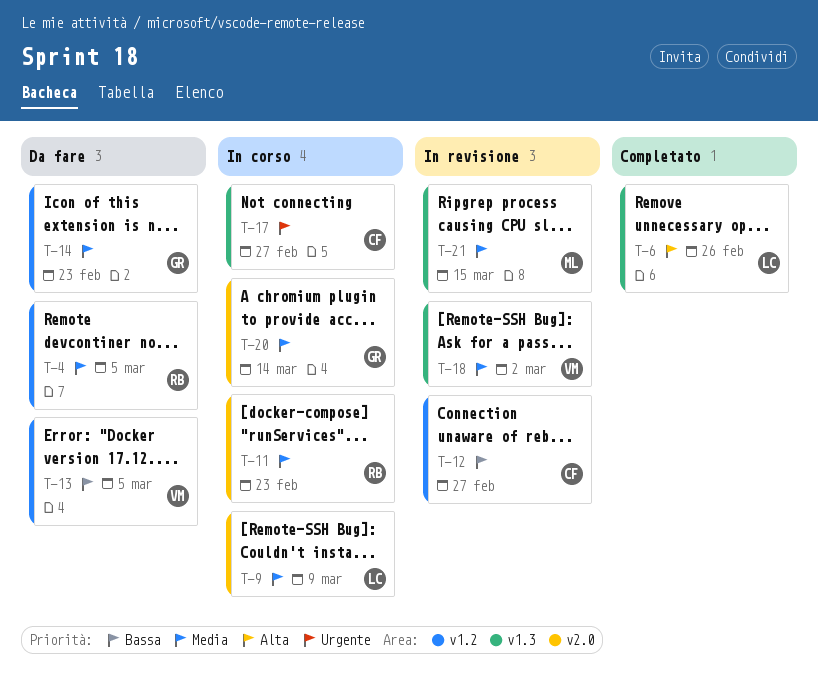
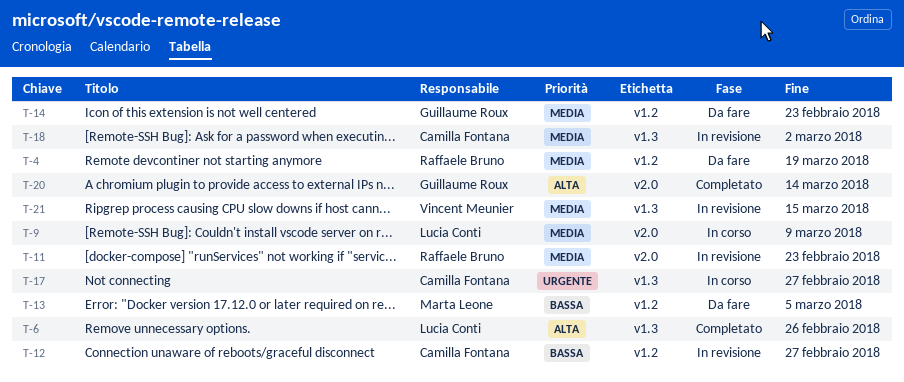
T-4, due: Mar 5 -> Mar 19
T-11, status: In corso -> In revisione
T-13, owner: Vincent Meunier -> Marta Leone
T-18, owner: Vincent Meunier -> Camilla Fontana
T-20, status: In corso -> Completato
T-20, priority: Media -> Alta
T-21, owner: Marta Leone -> Vincent Meunier

